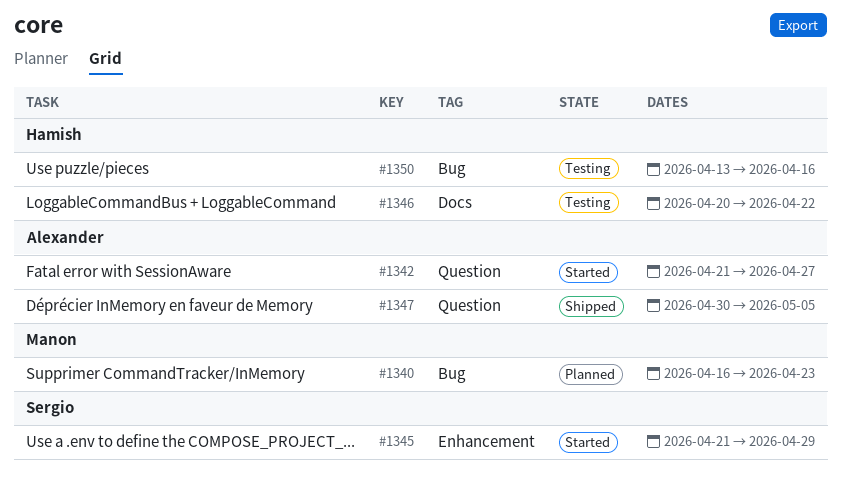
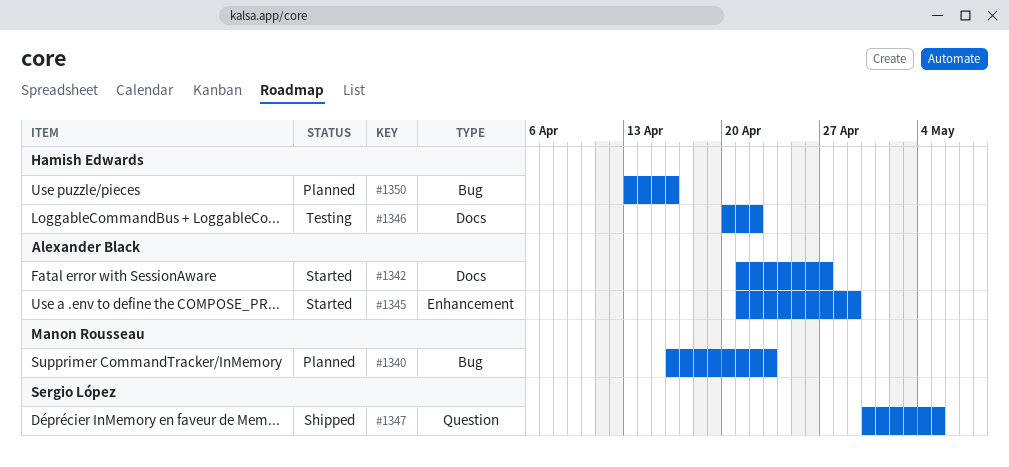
#1342, label: Question -> Docs
#1345, owner: Sergio López -> Alexander Black
#1347, owner: Alexander Black -> Sergio López
#1350, status: Testing -> Planned

